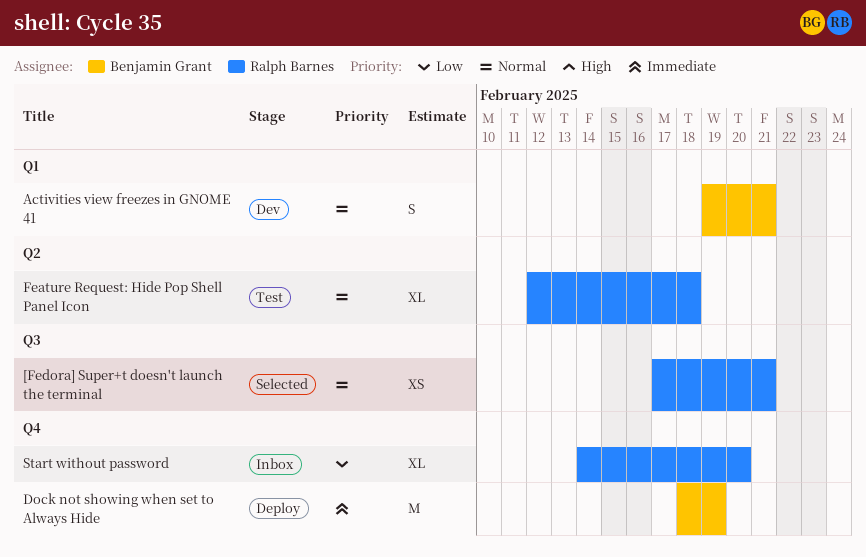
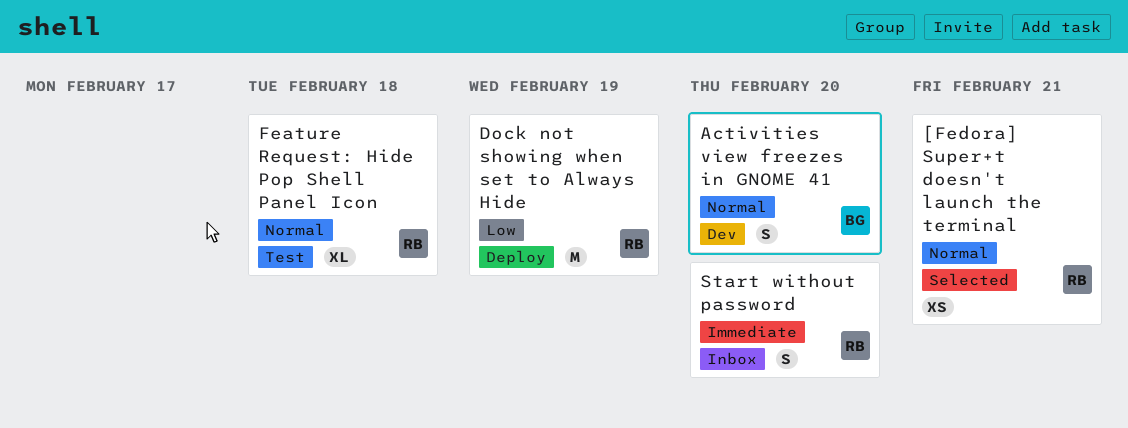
Activities view freezes in GNOME 41, due: Feb 21 -> Feb 20
Dock not showing when set to Always Hide, owner: Benjamin Grant -> Ralph Barnes
Dock not showing when set to Always Hide, priority: Immediate -> Low
Start without password, priority: Low -> Immediate
Start without password, estimate: XL -> S

